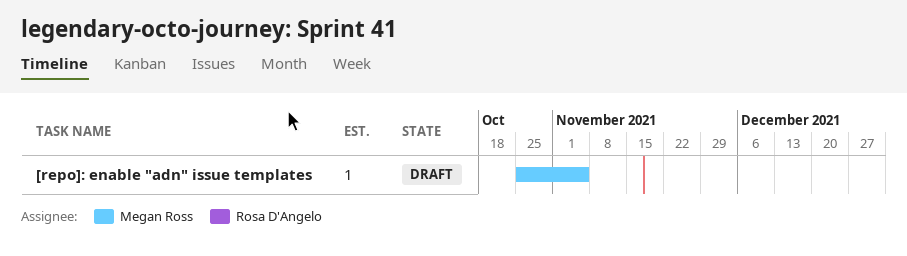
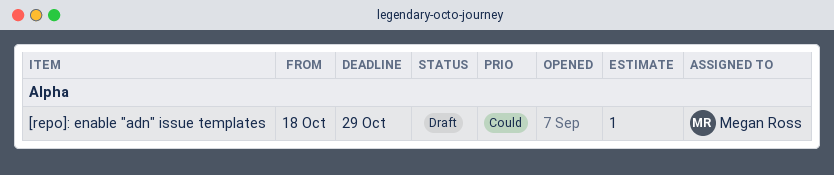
[repo]: enable "adn" issue templates, start: Oct 25 -> Oct 18
[repo]: enable "adn" issue templates, due: Nov 5 -> Oct 29

